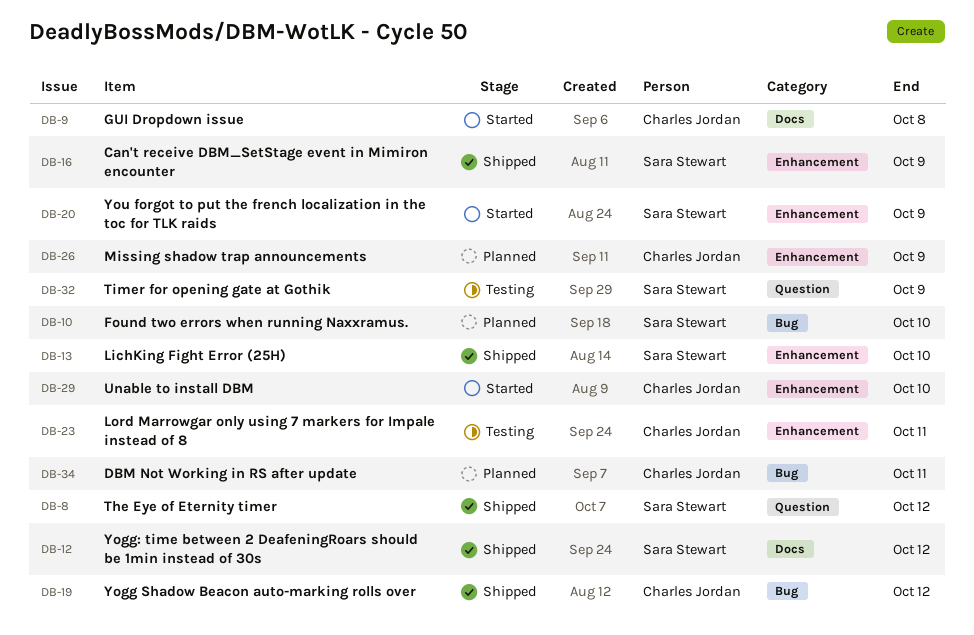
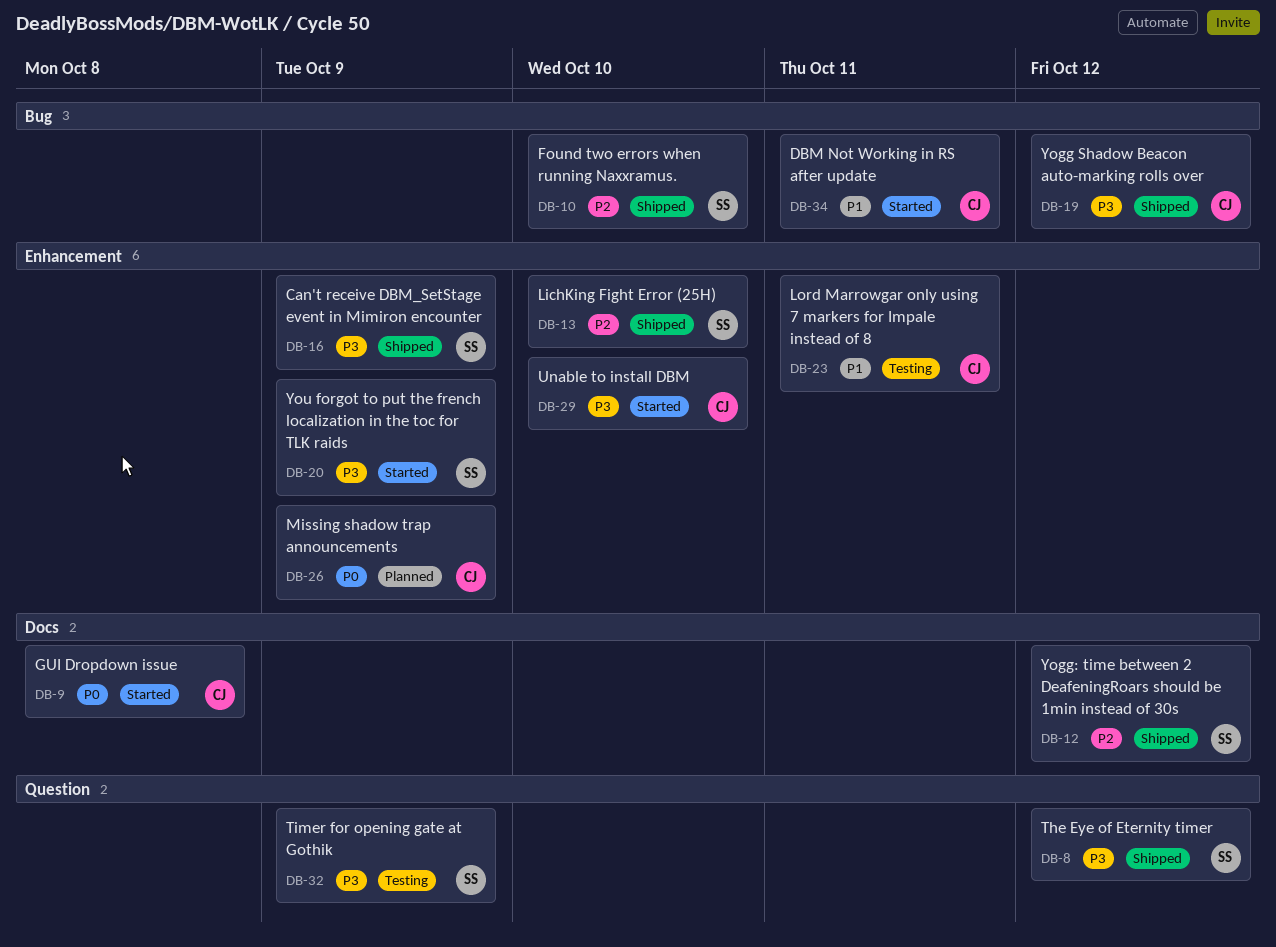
DB-10, status: Planned -> Shipped
DB-34, status: Planned -> Started

